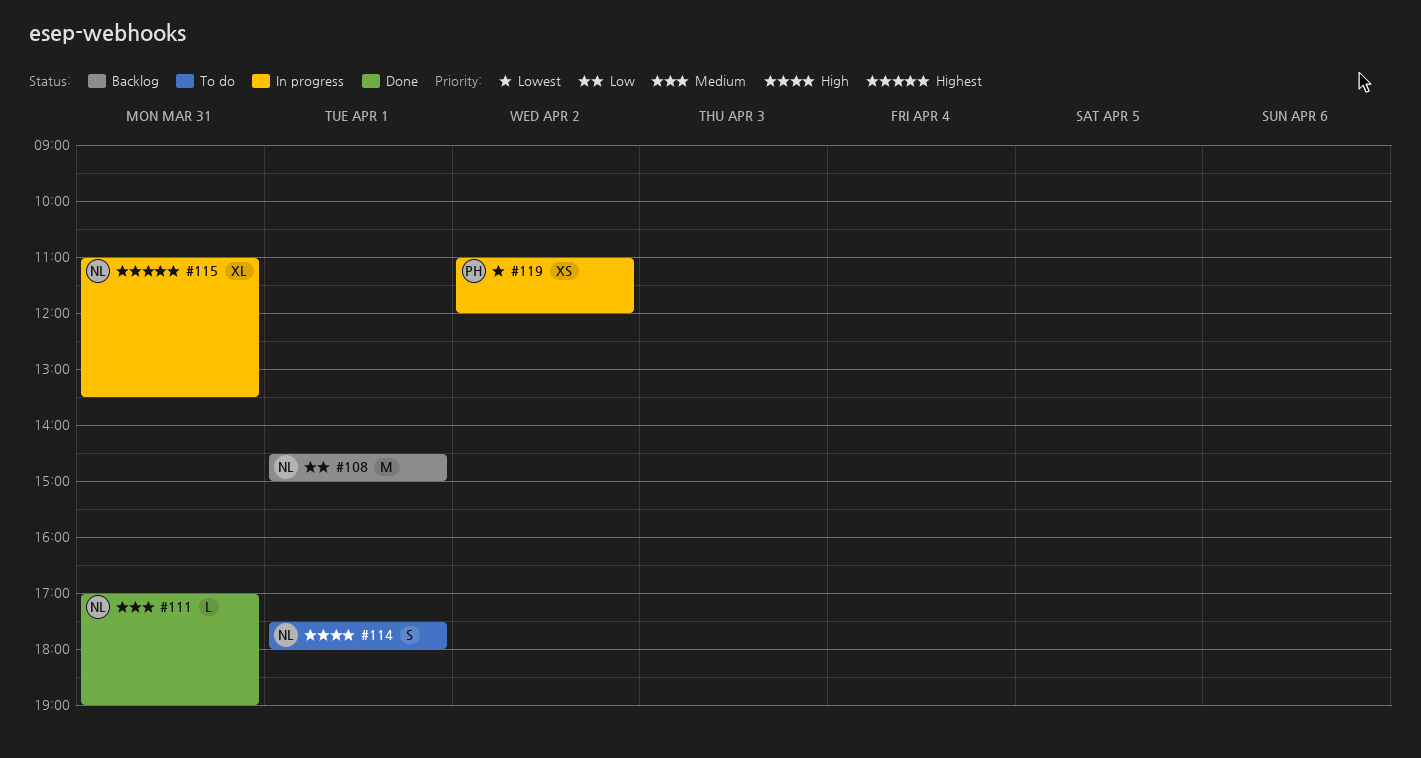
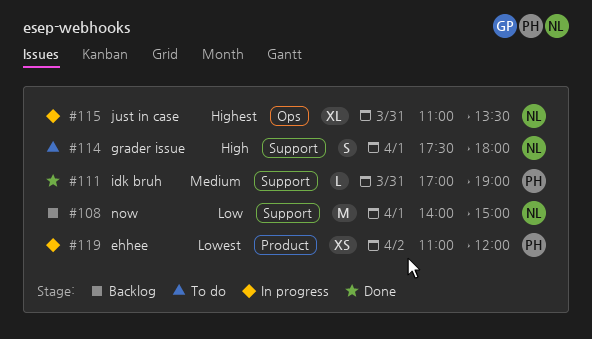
#108, begins: 14:30 -> 14:00
#111, owner: NL -> PH

